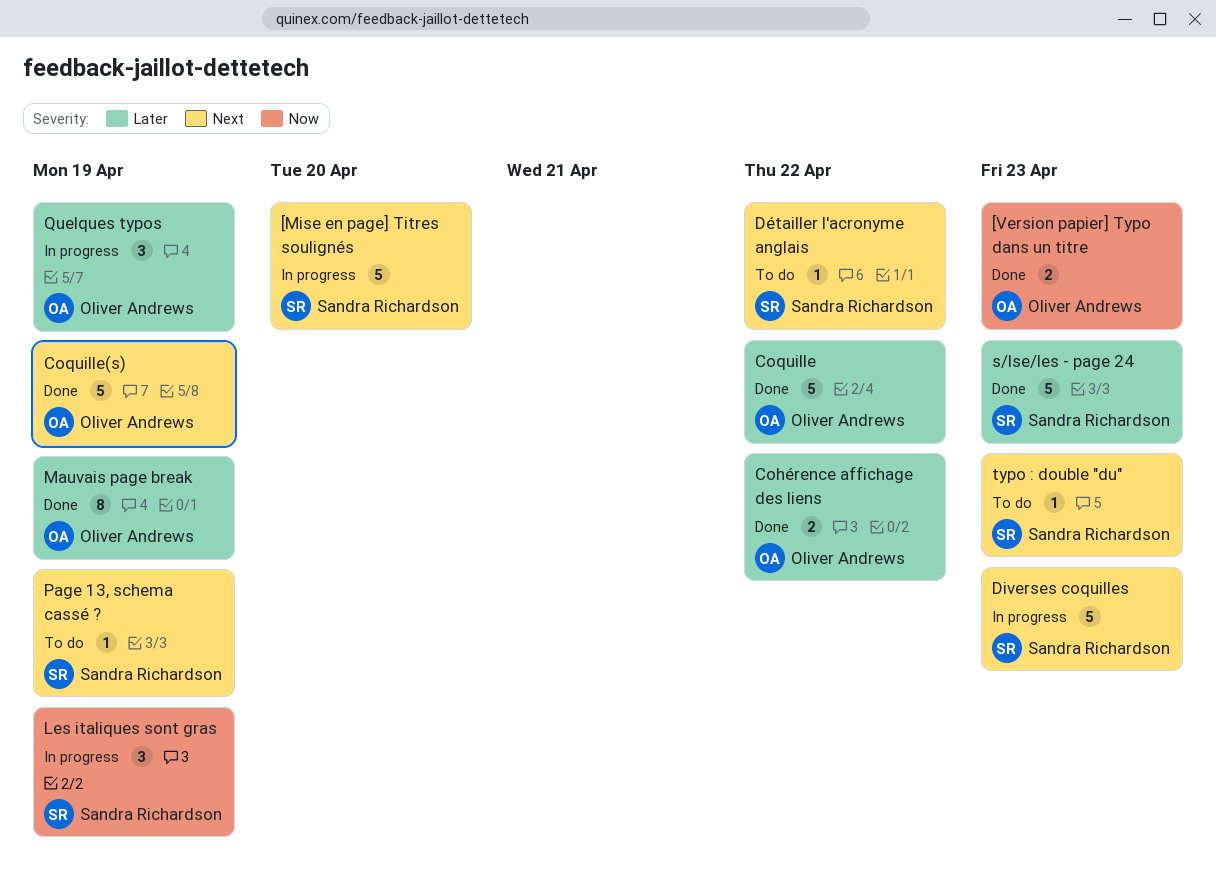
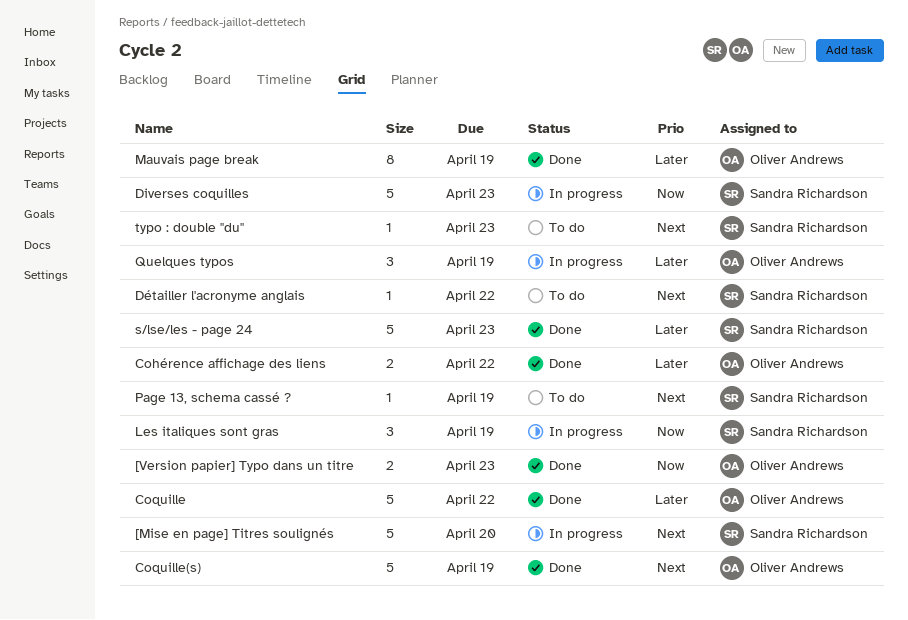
Diverses coquilles, priority: Next -> Now

